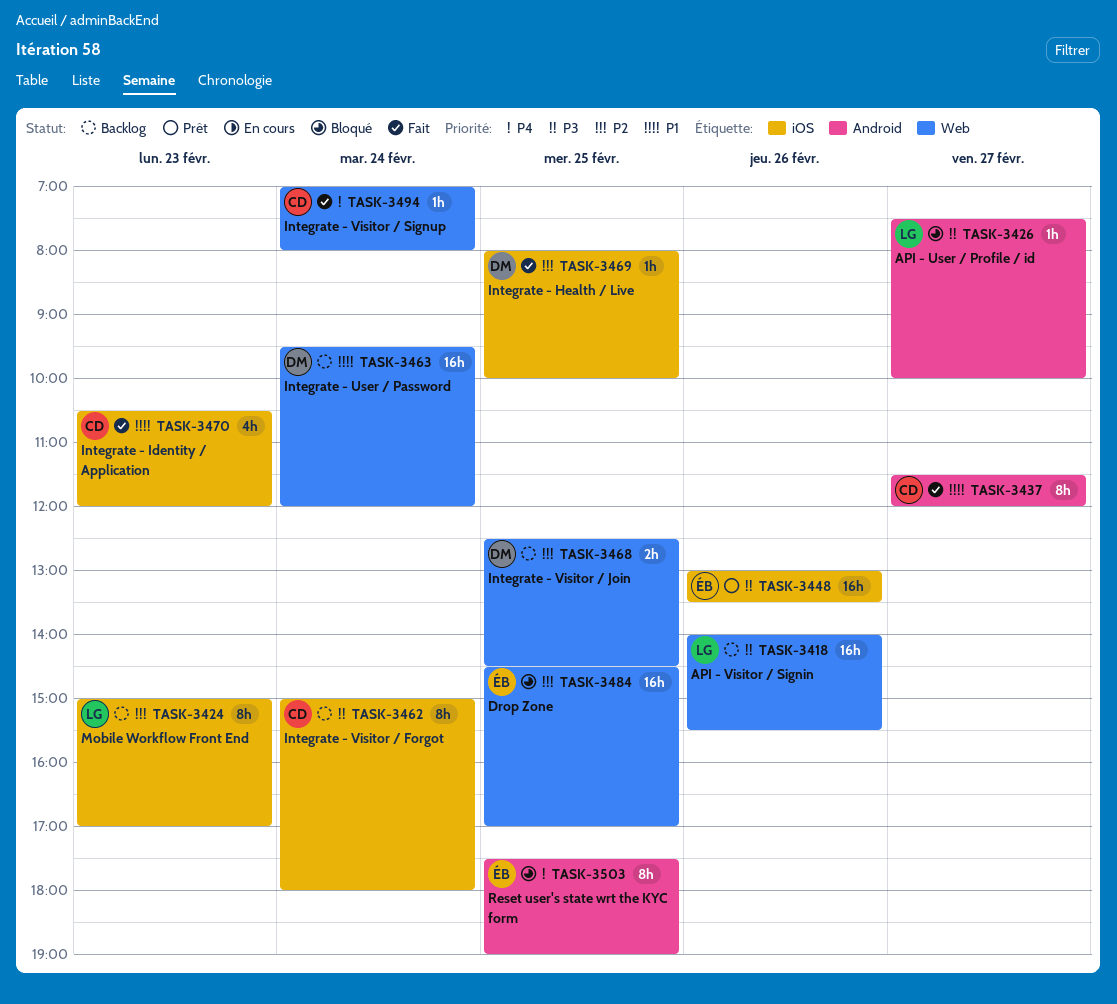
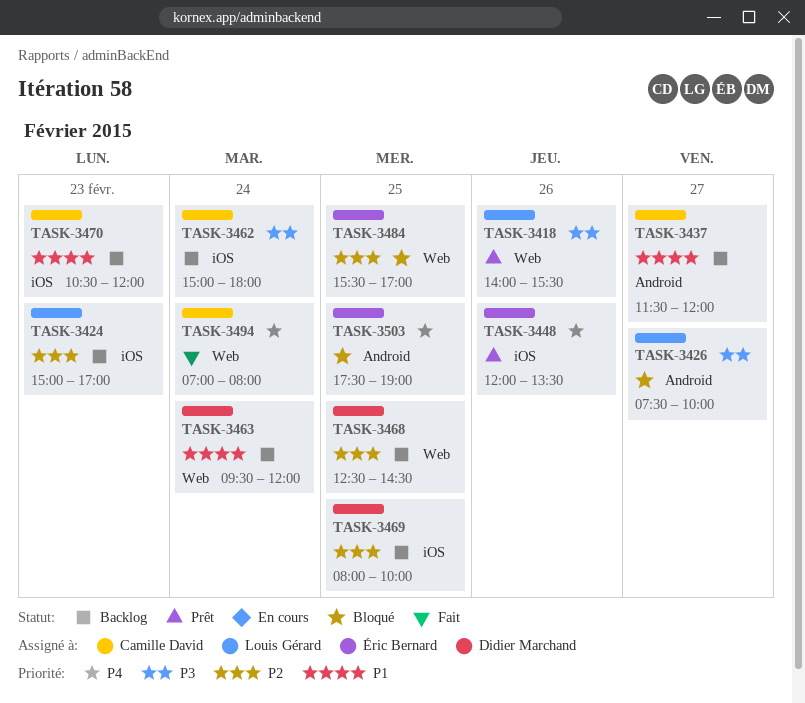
TASK-3418, status: Backlog -> Prêt
TASK-3437, status: Fait -> Backlog
TASK-3448, priority: P3 -> P4
TASK-3448, begins: 13:00 -> 12:00
TASK-3469, status: Fait -> Backlog
TASK-3470, status: Fait -> Backlog
TASK-3484, begins: 14:30 -> 15:30

